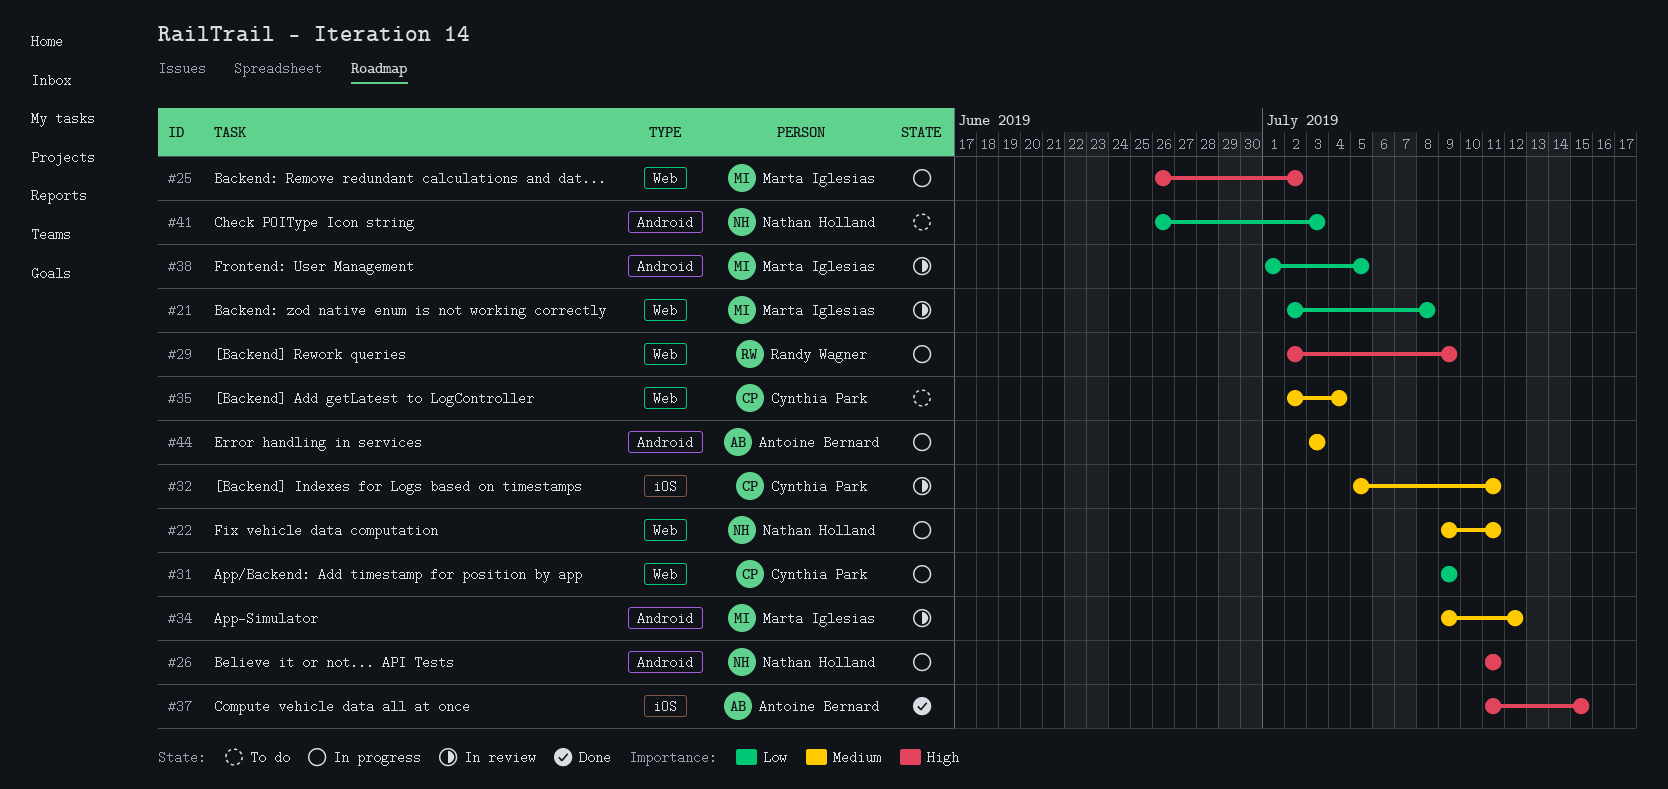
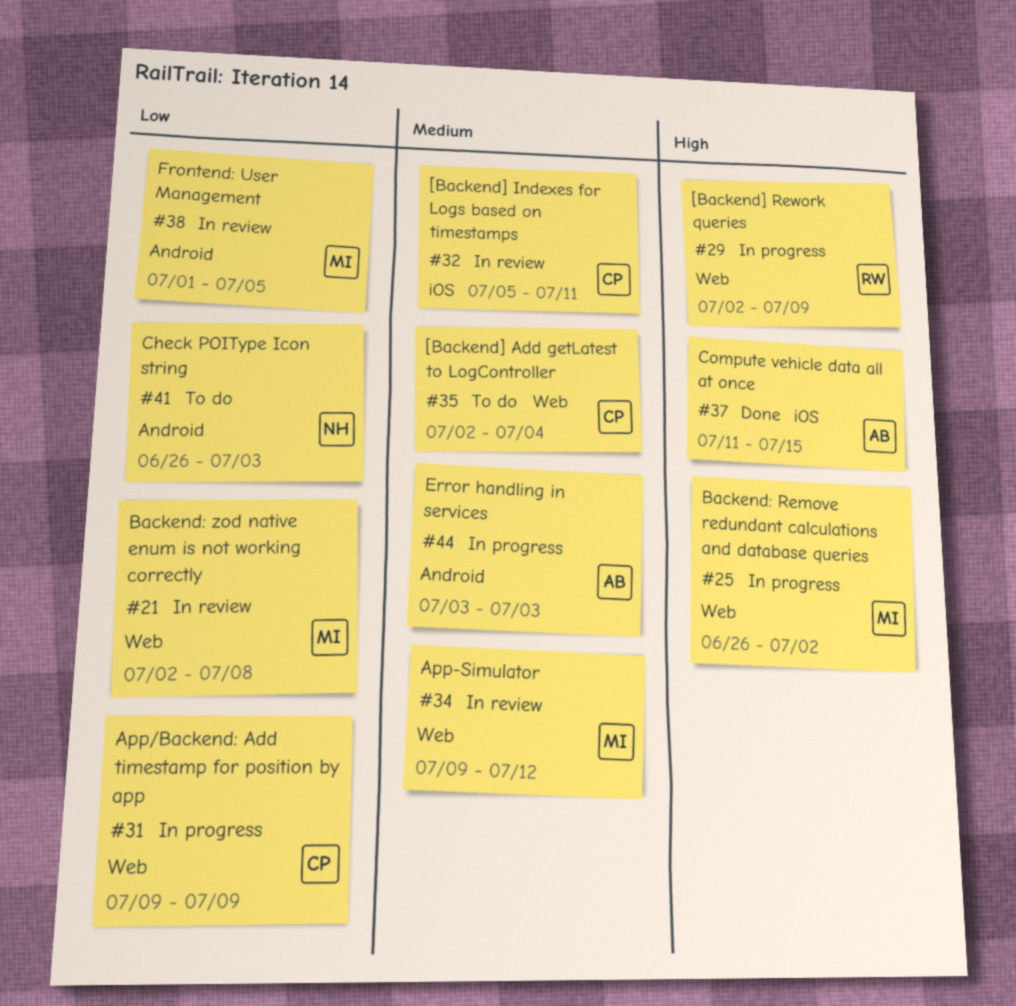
#22: present -> none
#26: present -> none
#34, label: Android -> Web

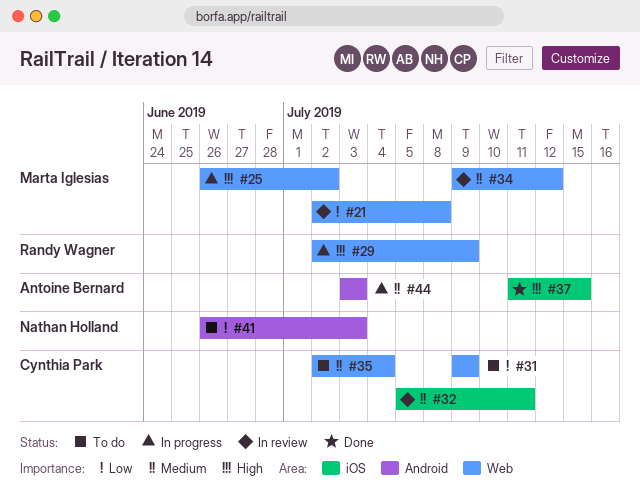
#31, status: In progress -> To do
#38: present -> none

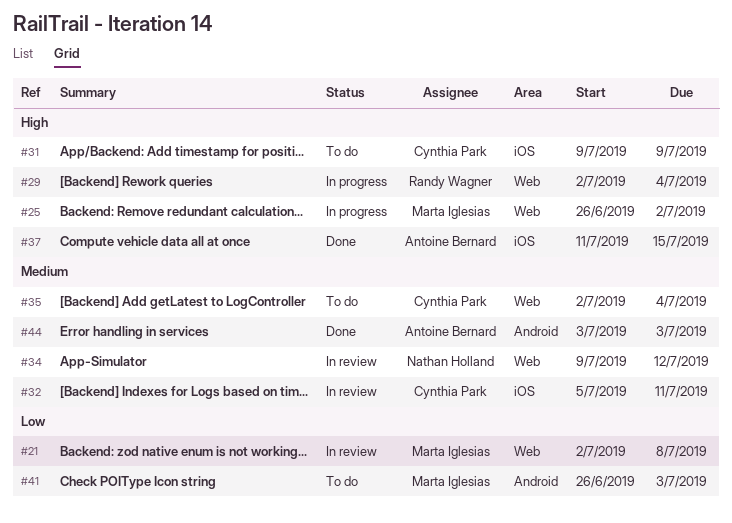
#29, due: Jul 9 -> Jul 4
#31, priority: Low -> High
#31, label: Web -> iOS
#34, owner: Marta Iglesias -> Nathan Holland
#41, owner: Nathan Holland -> Marta Iglesias
#44, status: In progress -> Done

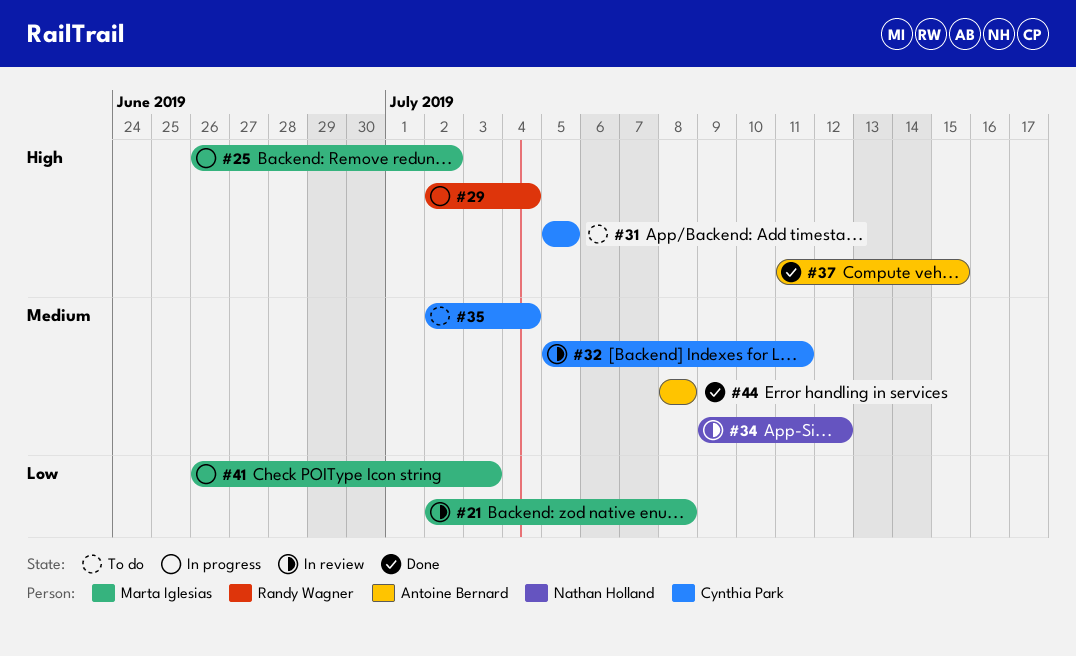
#31, start: Jul 9 -> Jul 5
#31, due: Jul 9 -> Jul 5
#41, status: To do -> In progress
#44, start: Jul 3 -> Jul 8
#44, due: Jul 3 -> Jul 8

